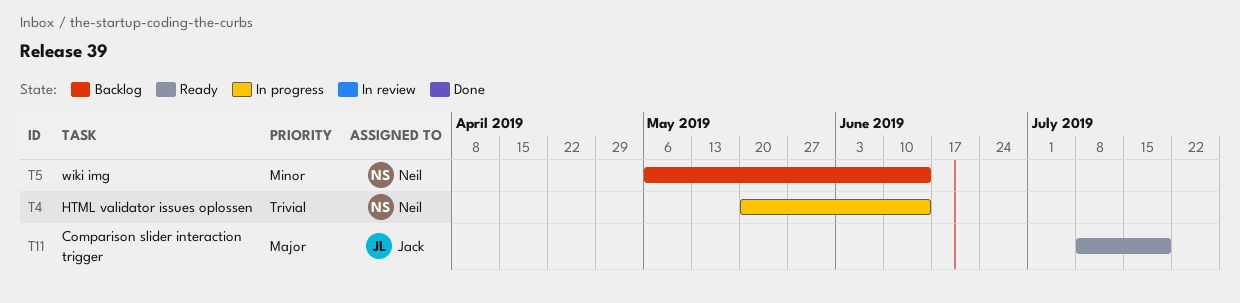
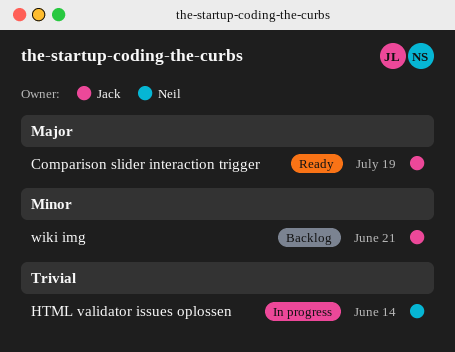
wiki img, owner: Neil -> Jack
wiki img, due: Jun 14 -> Jun 21

